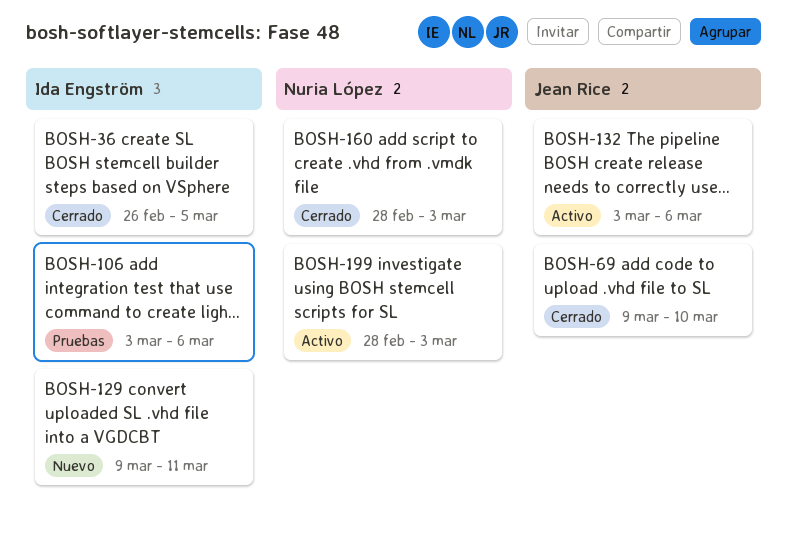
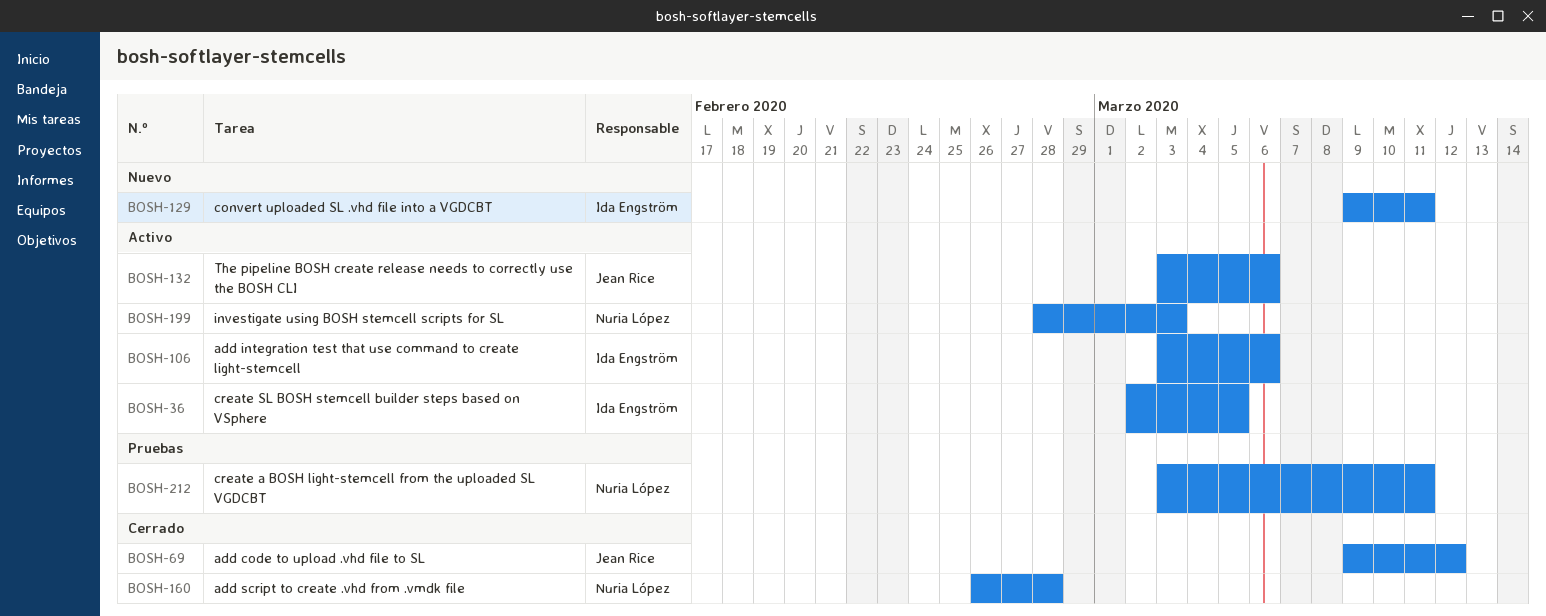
BOSH-36, status: Cerrado -> Activo
BOSH-36, start: Feb 26 -> Mar 2
BOSH-69, due: Mar 10 -> Mar 12
BOSH-106, status: Pruebas -> Activo
BOSH-160, start: Feb 28 -> Feb 26
BOSH-160, due: Mar 3 -> Feb 28
BOSH-212: none -> present

